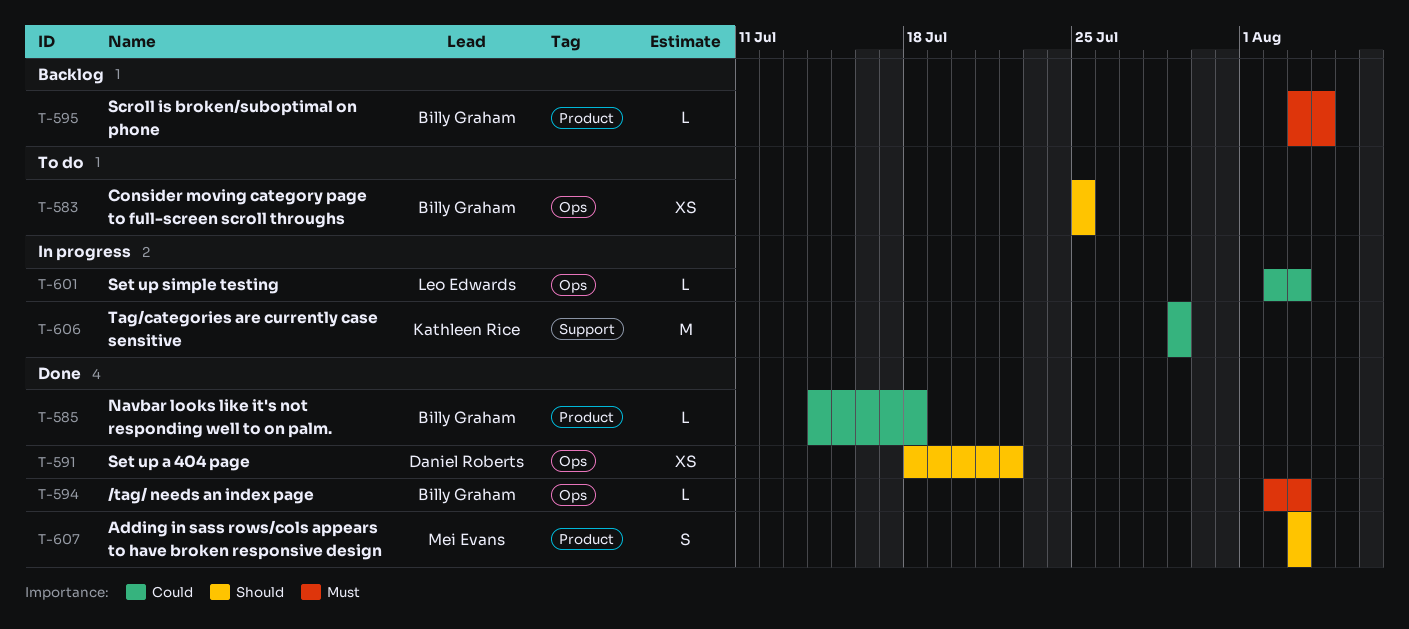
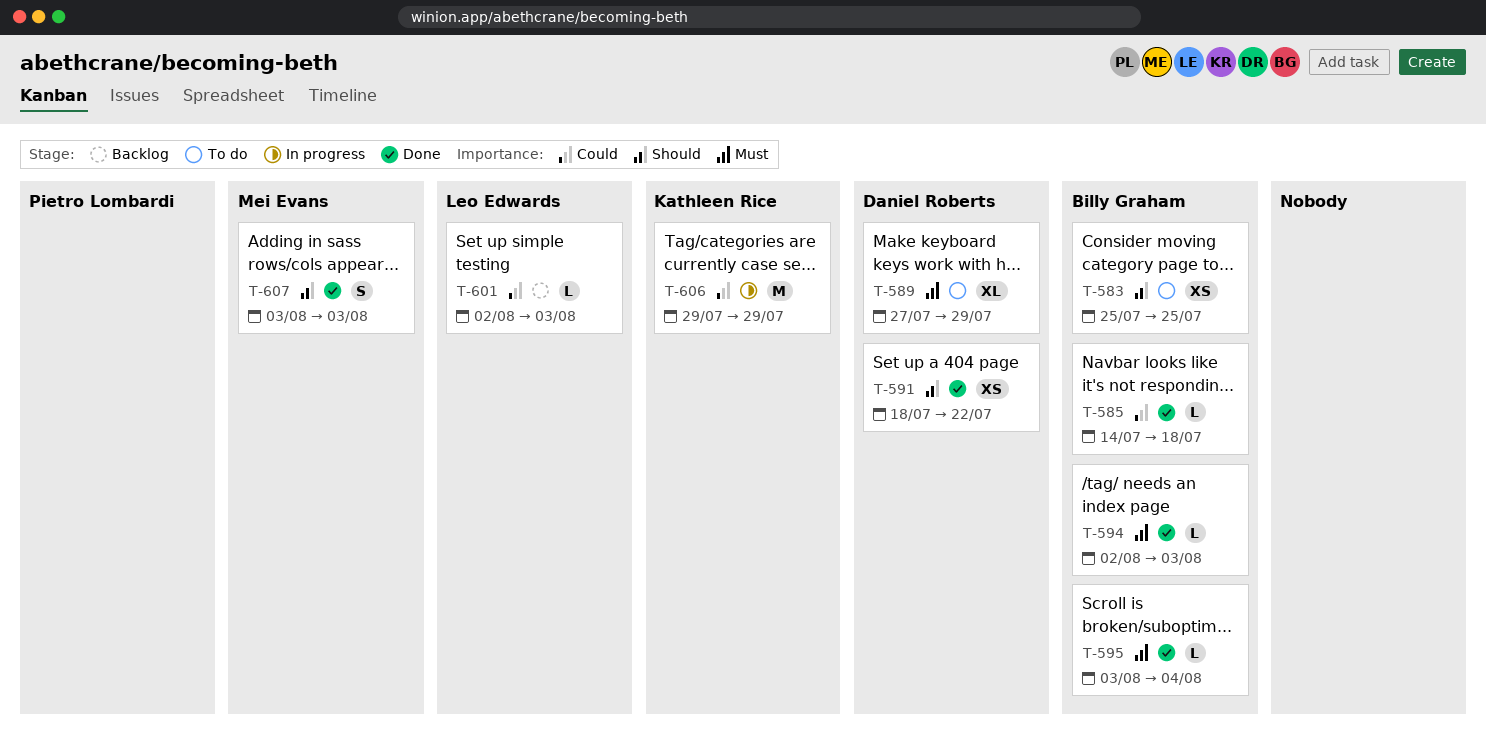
T-589: none -> present
T-595, status: Backlog -> Done
T-601, status: In progress -> Backlog

